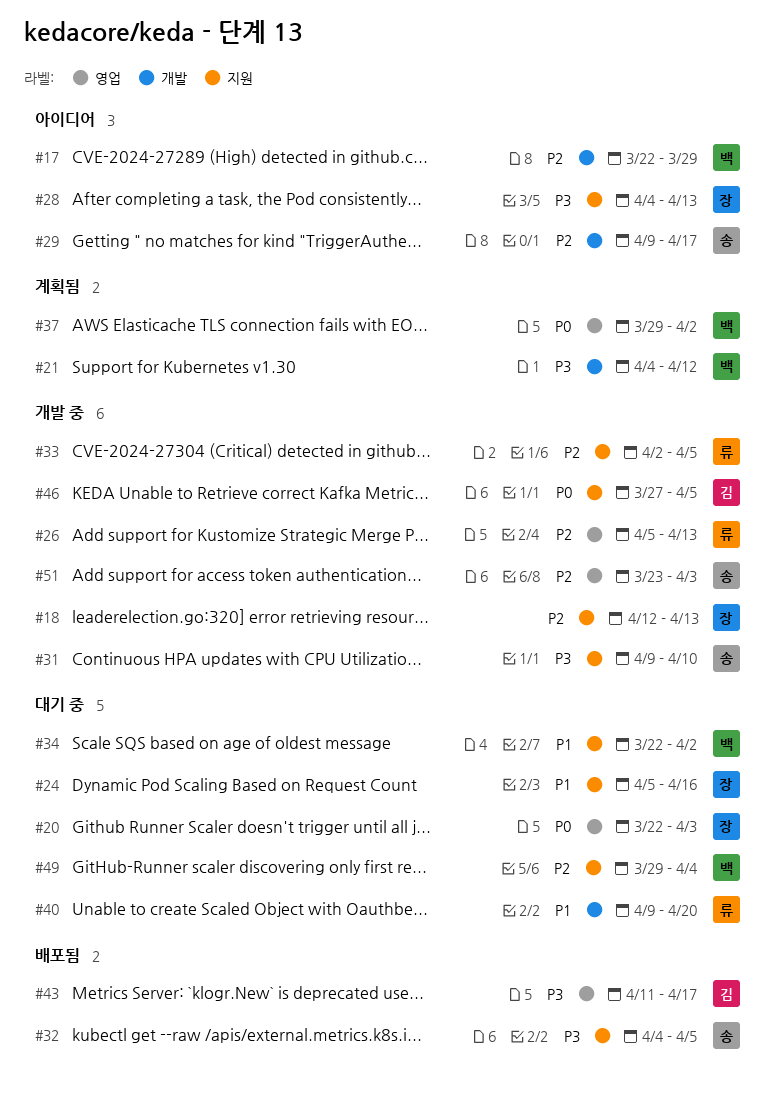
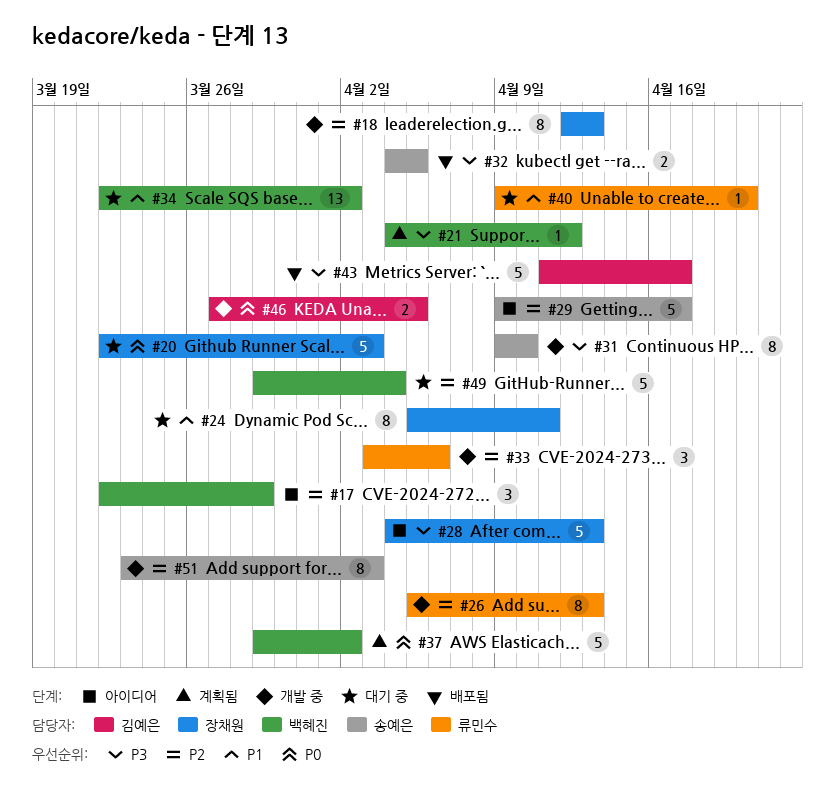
#24, due: Apr 16 -> Apr 11
#33, start: Apr 2 -> Apr 3
#33, due: Apr 5 -> Apr 6

